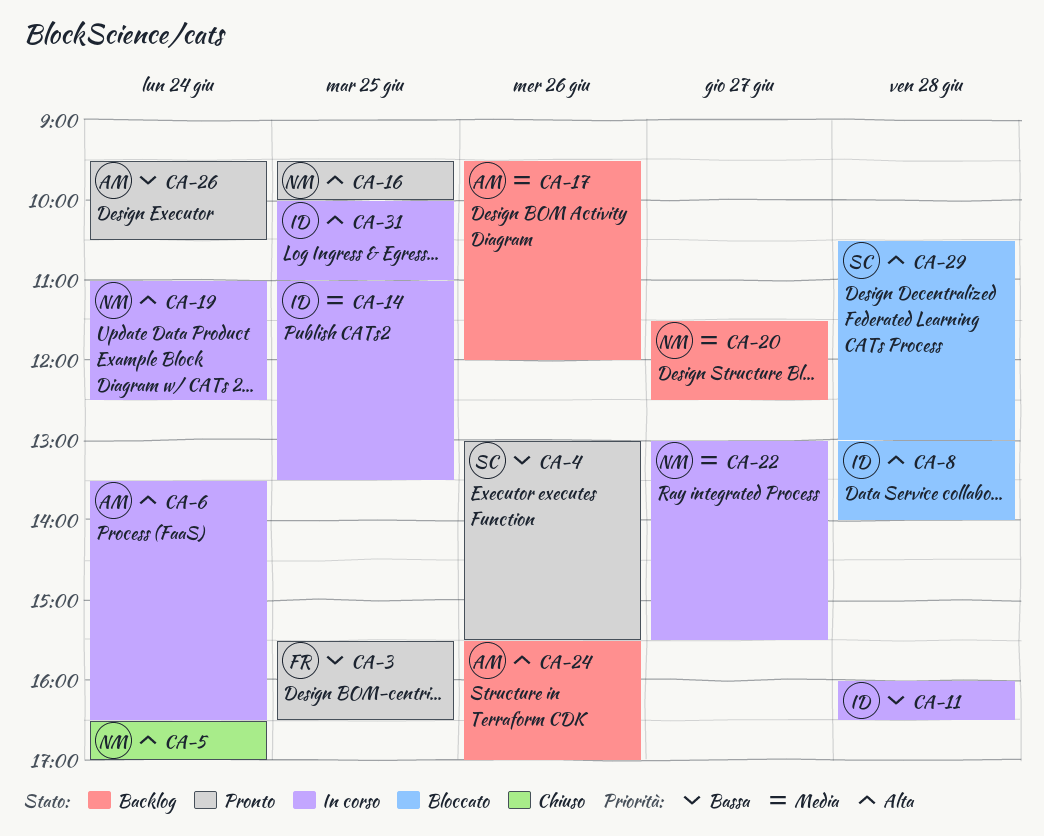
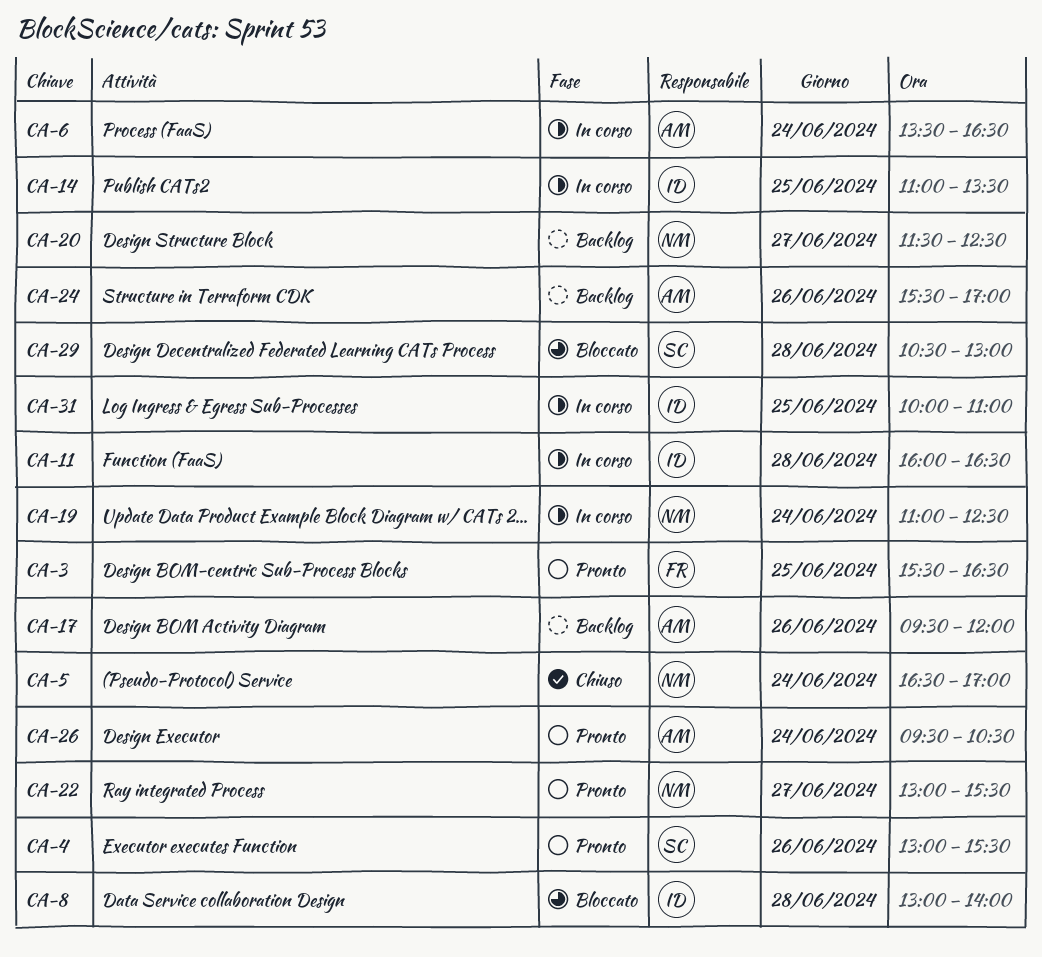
CA-16: present -> none
CA-22, status: In corso -> Pronto

